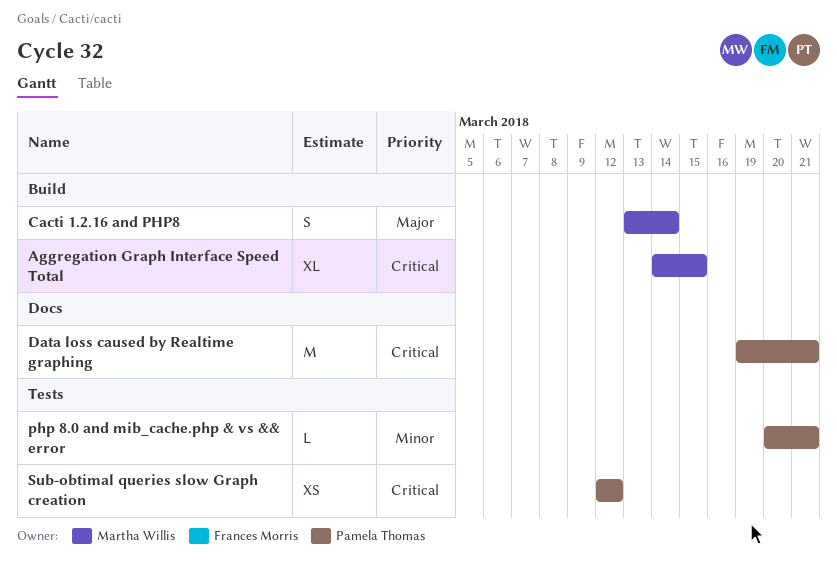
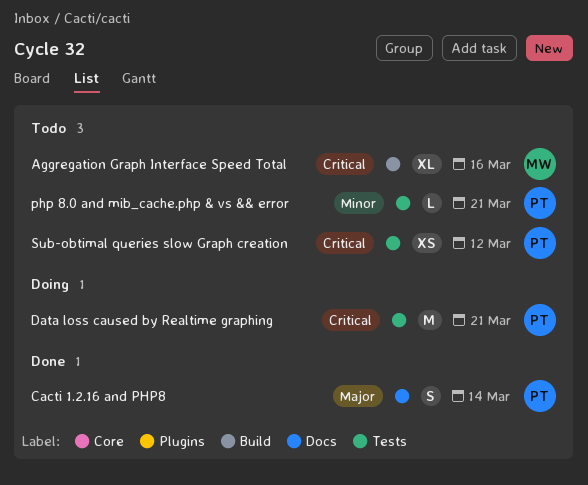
Aggregation Graph Interface Speed Total, due: Mar 15 -> Mar 16
Cacti 1.2.16 and PHP8, owner: Martha Willis -> Pamela Thomas
Cacti 1.2.16 and PHP8, label: Build -> Docs
Data loss caused by Realtime graphing, label: Docs -> Tests

